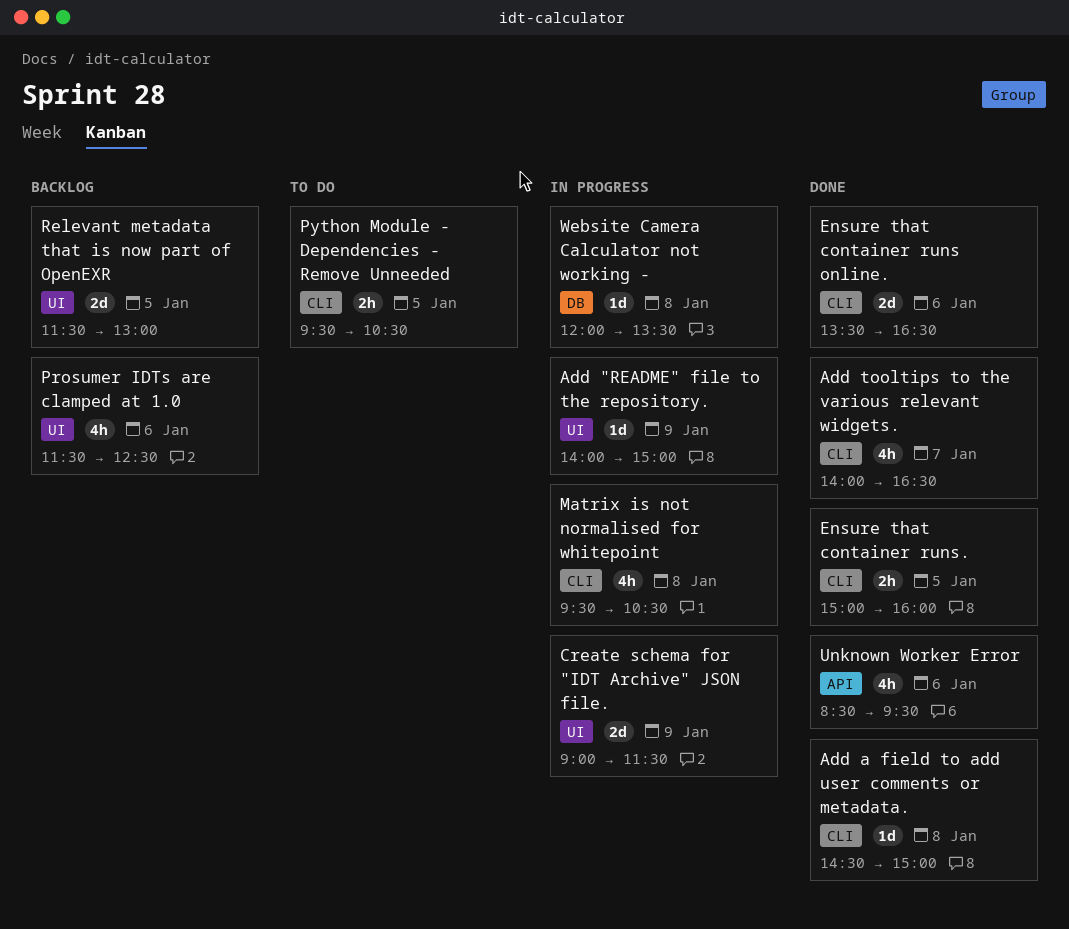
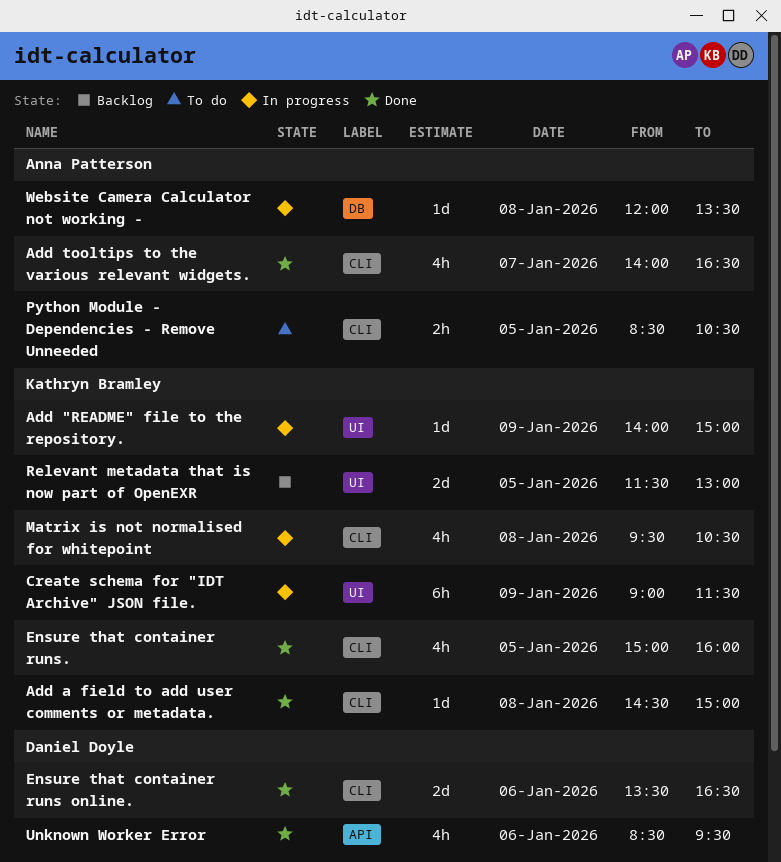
Create schema for "IDT Archive" JSON file., estimate: 2d -> 6h
Ensure that container runs., estimate: 2h -> 4h
Prosumer IDTs are clamped at 1.0: present -> none
Python Module - Dependencies - Remove Unneeded, begins: 09:30 -> 08:30

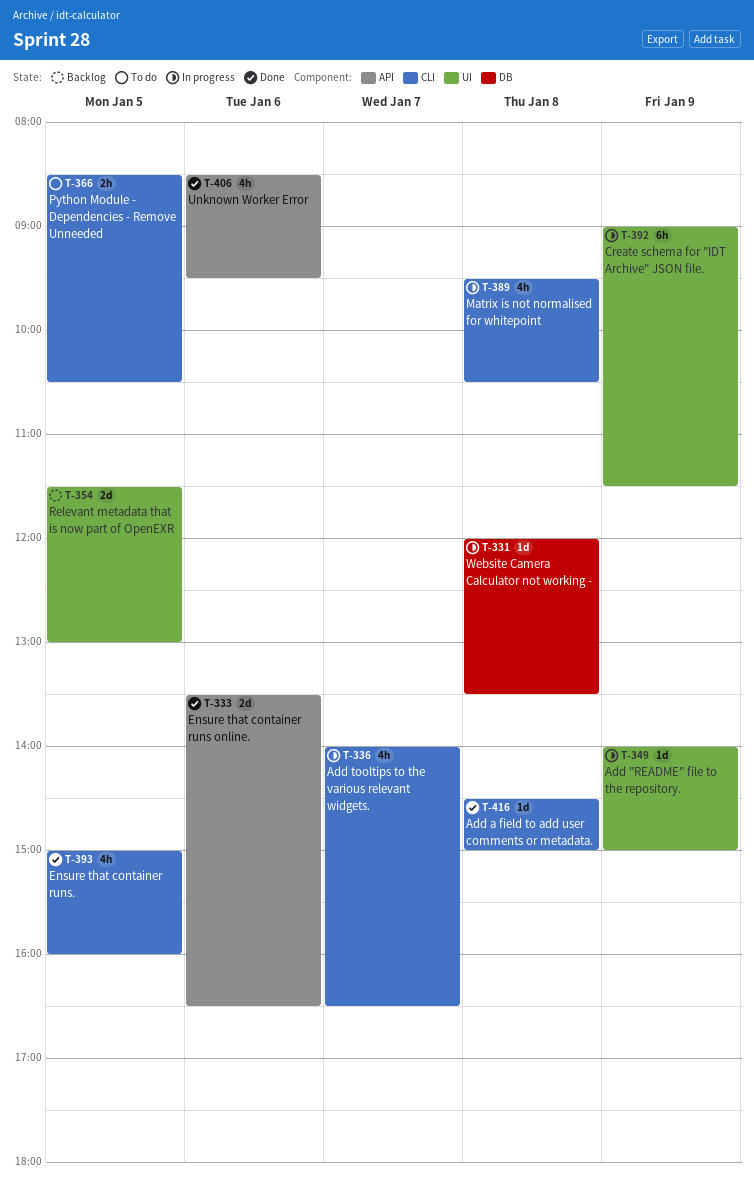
Add tooltips to the various relevant widgets., status: Done -> In progress
Ensure that container runs online., label: CLI -> API

